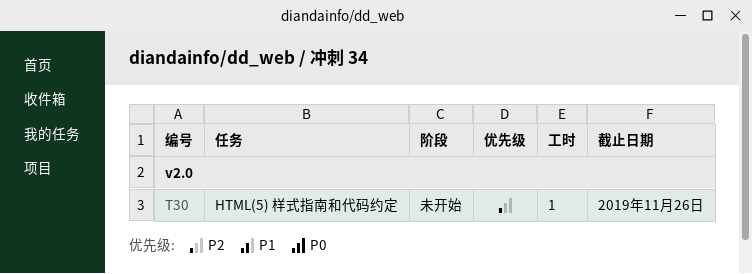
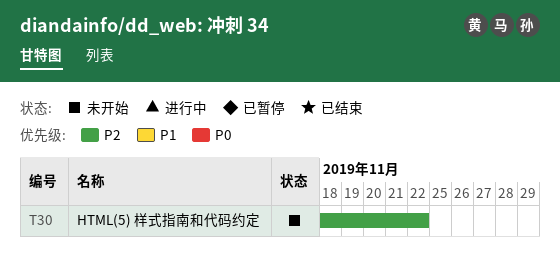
T30, due: Nov 26 -> Nov 22

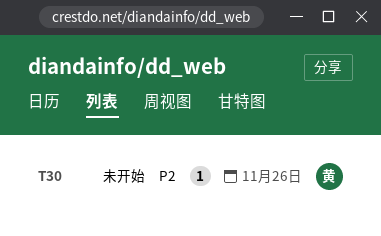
T30, due: Nov 22 -> Nov 26

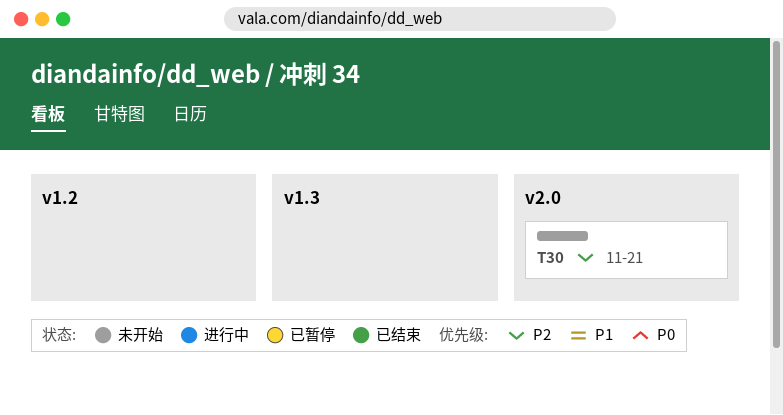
T30, due: Nov 26 -> Nov 21

